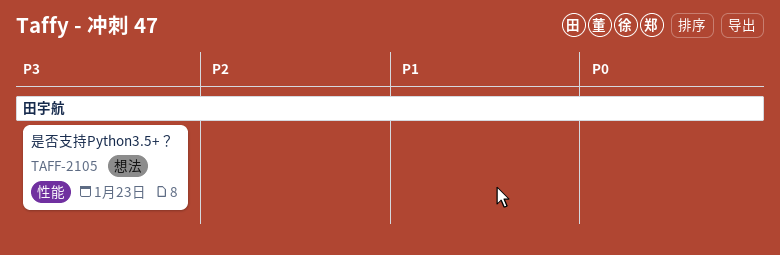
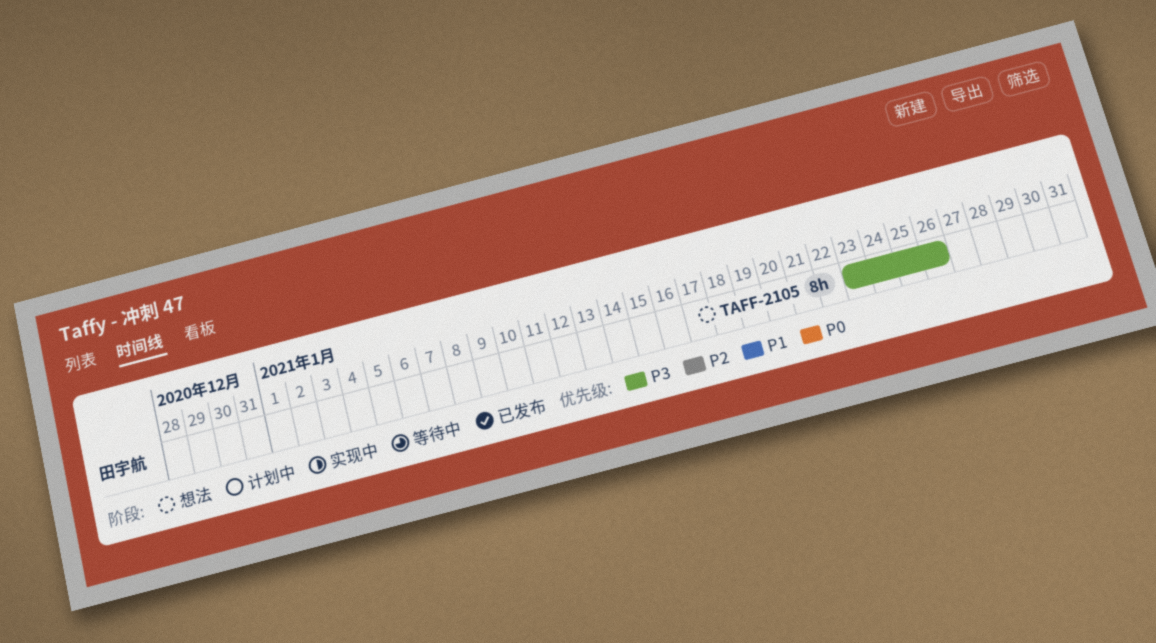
TAFF-2105, due: Jan 23 -> Jan 26

